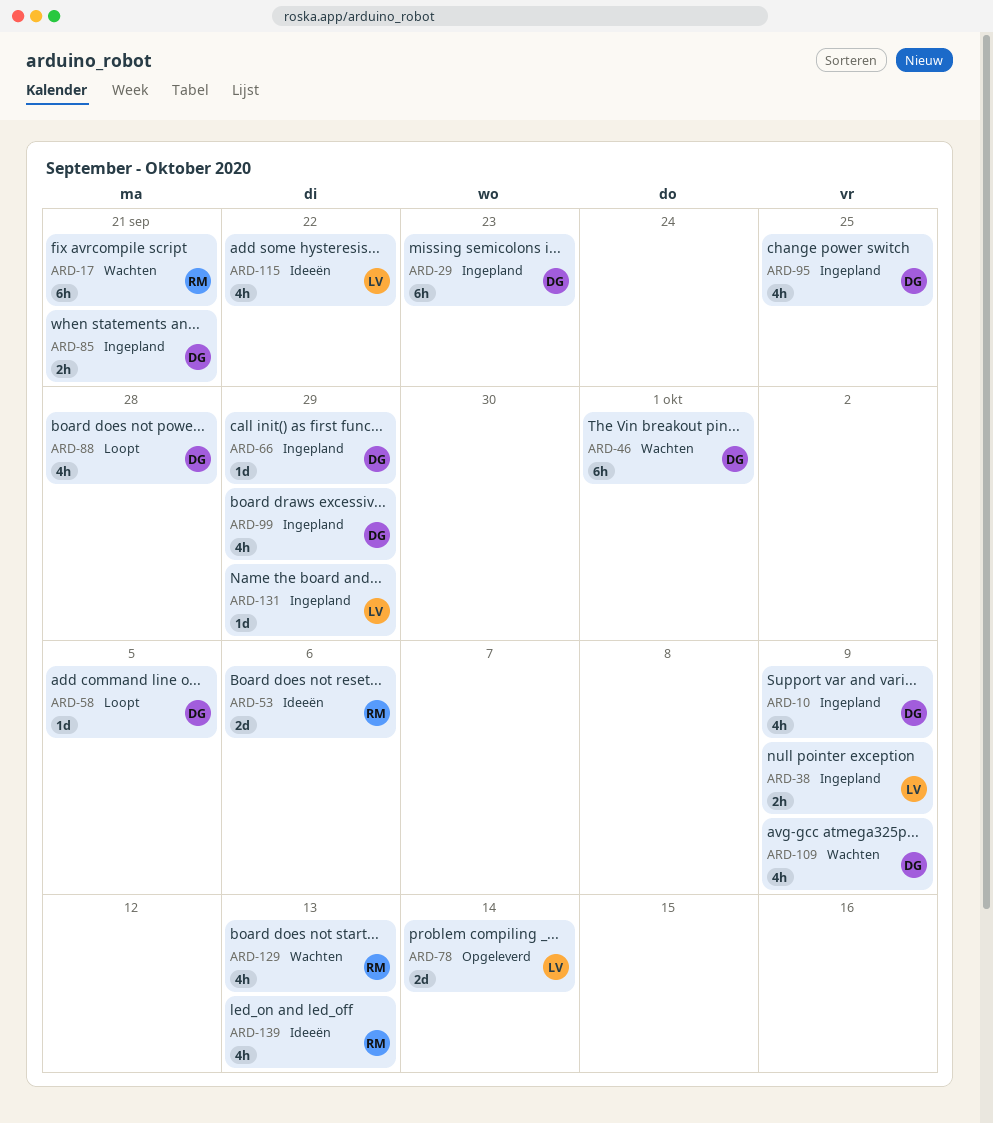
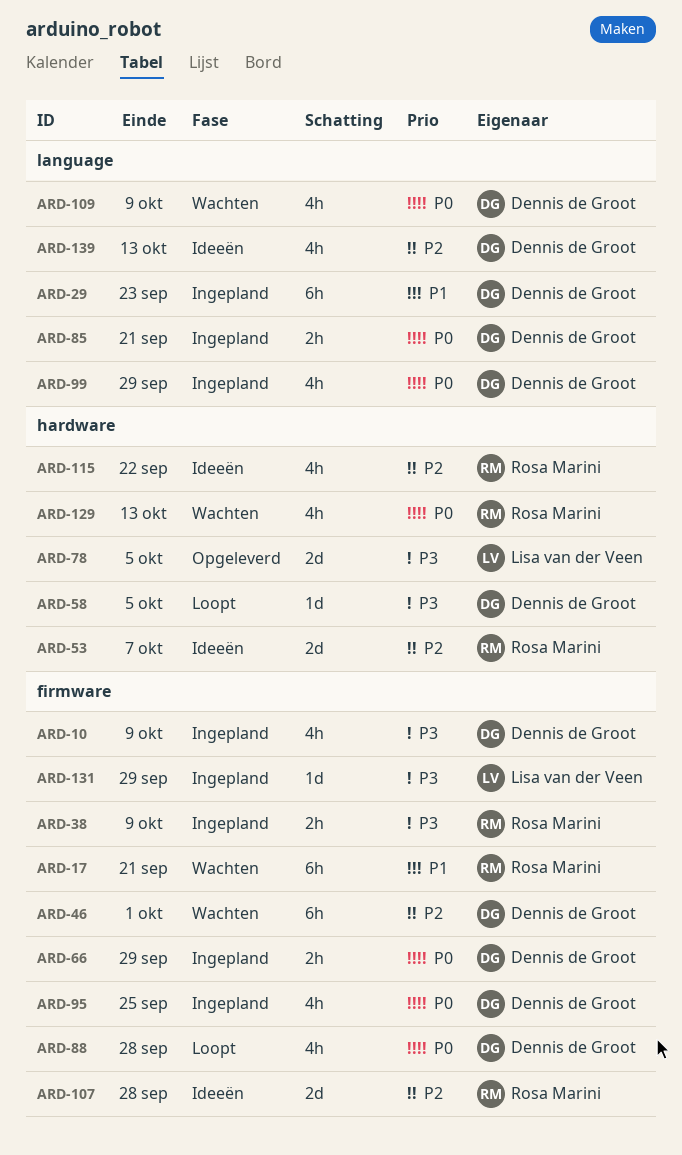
ARD-38, owner: Lisa van der Veen -> Rosa Marini
ARD-53, due: Oct 6 -> Oct 7
ARD-66, estimate: 1d -> 2h
ARD-78, due: Oct 14 -> Oct 5
ARD-107: none -> present
ARD-115, owner: Lisa van der Veen -> Rosa Marini
ARD-139, owner: Rosa Marini -> Dennis de Groot

